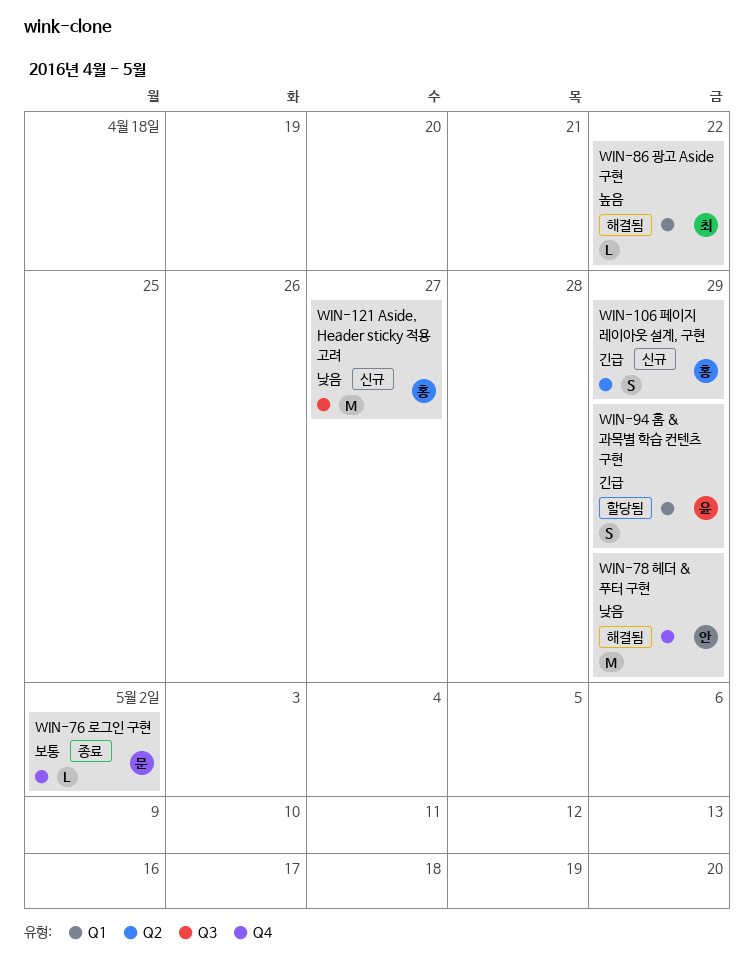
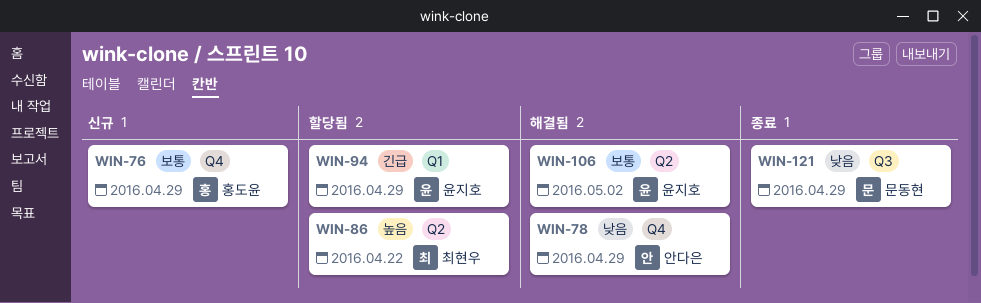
WIN-76, status: 종료 -> 신규
WIN-76, owner: 문동현 -> 홍도윤
WIN-76, due: May 2 -> Apr 29
WIN-86, status: 해결됨 -> 할당됨
WIN-86, label: Q1 -> Q2
WIN-106, status: 신규 -> 해결됨
WIN-106, owner: 홍도윤 -> 윤지호
WIN-106, priority: 긴급 -> 보통
WIN-106, due: Apr 29 -> May 2
WIN-121, status: 신규 -> 종료
WIN-121, owner: 홍도윤 -> 문동현
WIN-121, due: Apr 27 -> Apr 29

